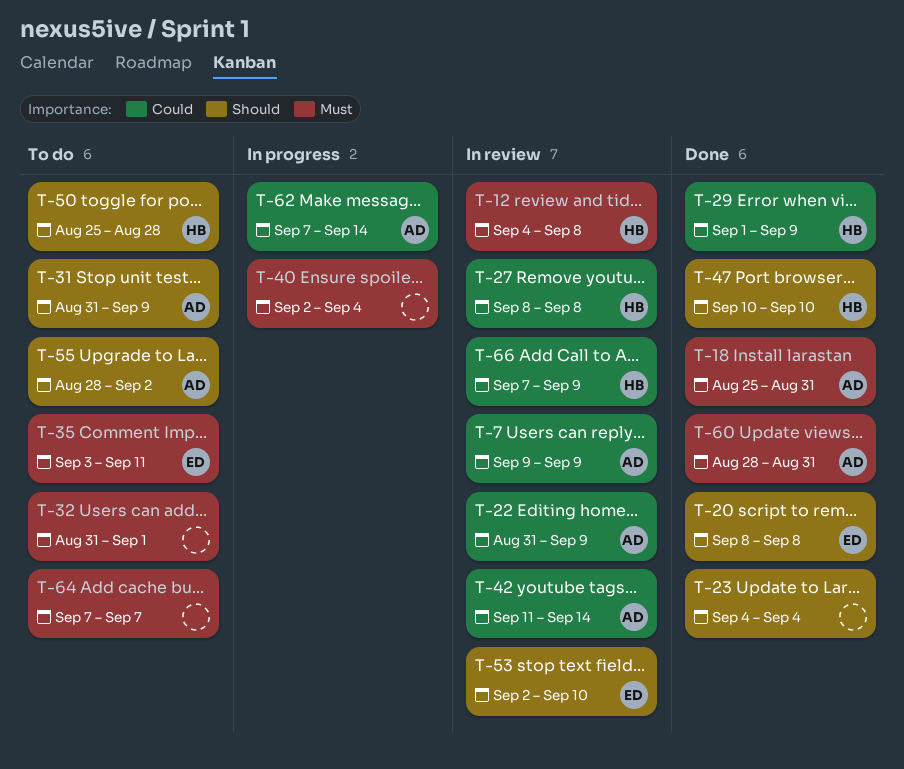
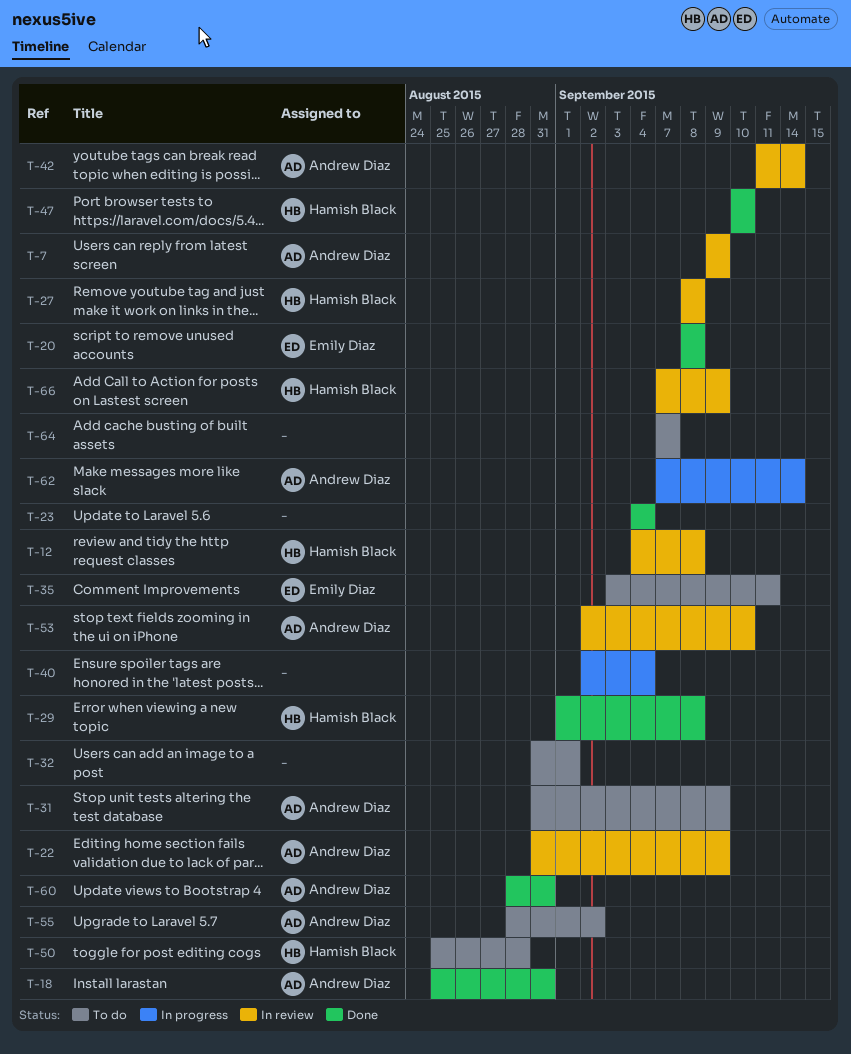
T-29, due: Sep 9 -> Sep 8
T-53, owner: Emily Diaz -> Andrew Diaz

